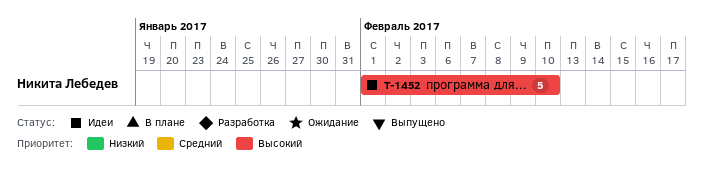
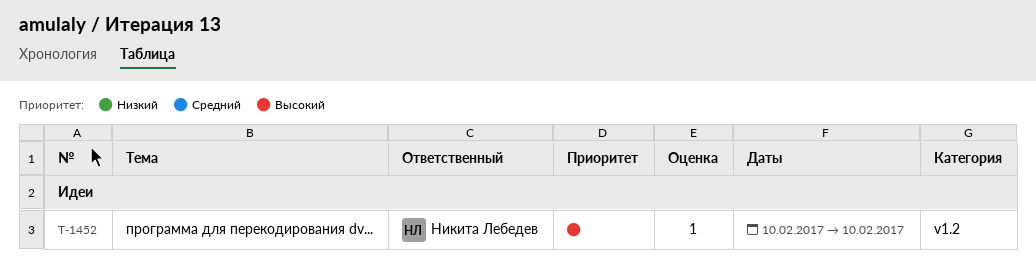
T-1452, estimate: 5 -> 1
T-1452, start: Feb 1 -> Feb 10

